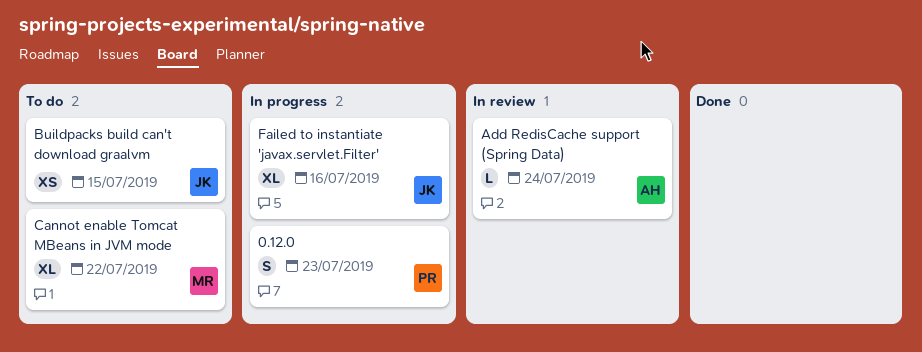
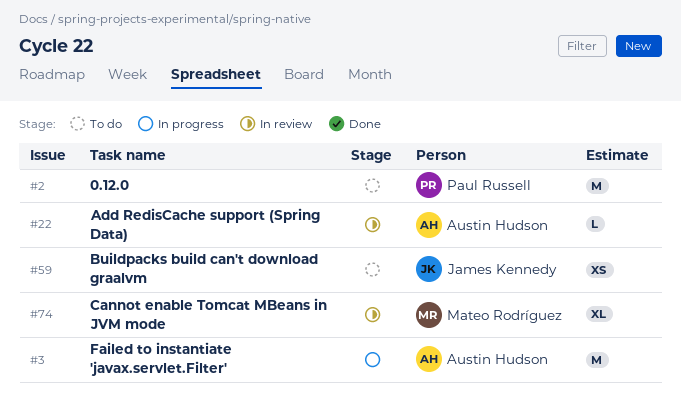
0.12.0, status: In progress -> To do
0.12.0, estimate: S -> M
Cannot enable Tomcat MBeans in JVM mode, status: To do -> In review
Failed to instantiate 'javax.servlet.Filter', owner: James Kennedy -> Austin Hudson
Failed to instantiate 'javax.servlet.Filter', estimate: XL -> M

